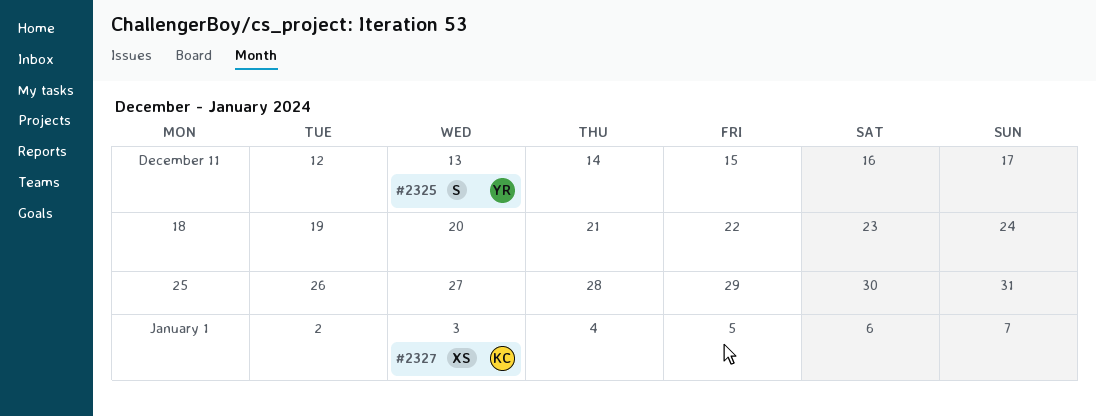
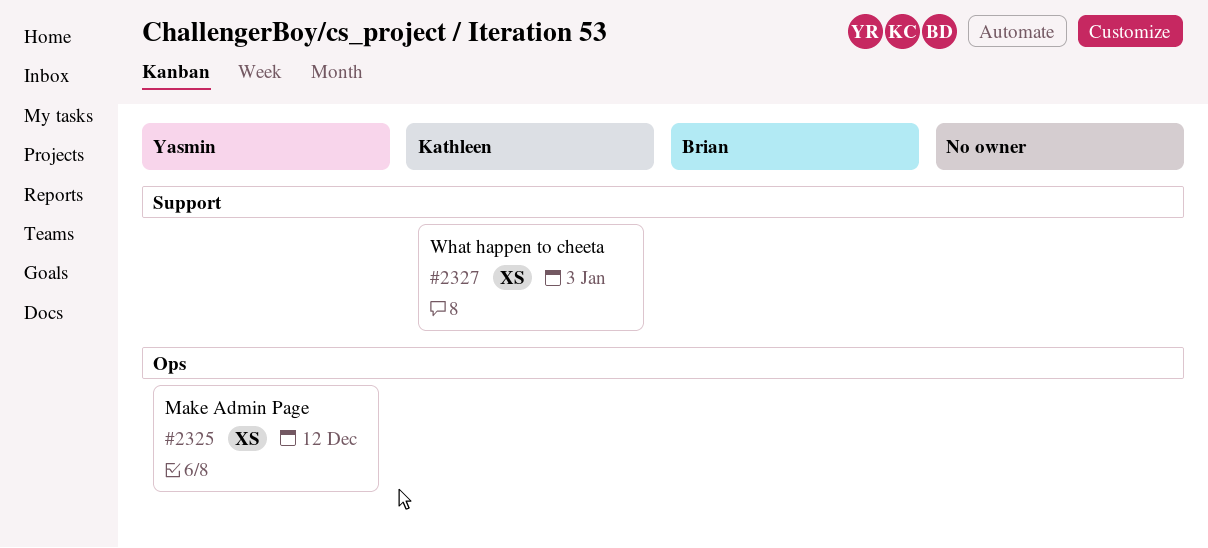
#2325, estimate: S -> XS
#2325, due: Dec 13 -> Dec 12

